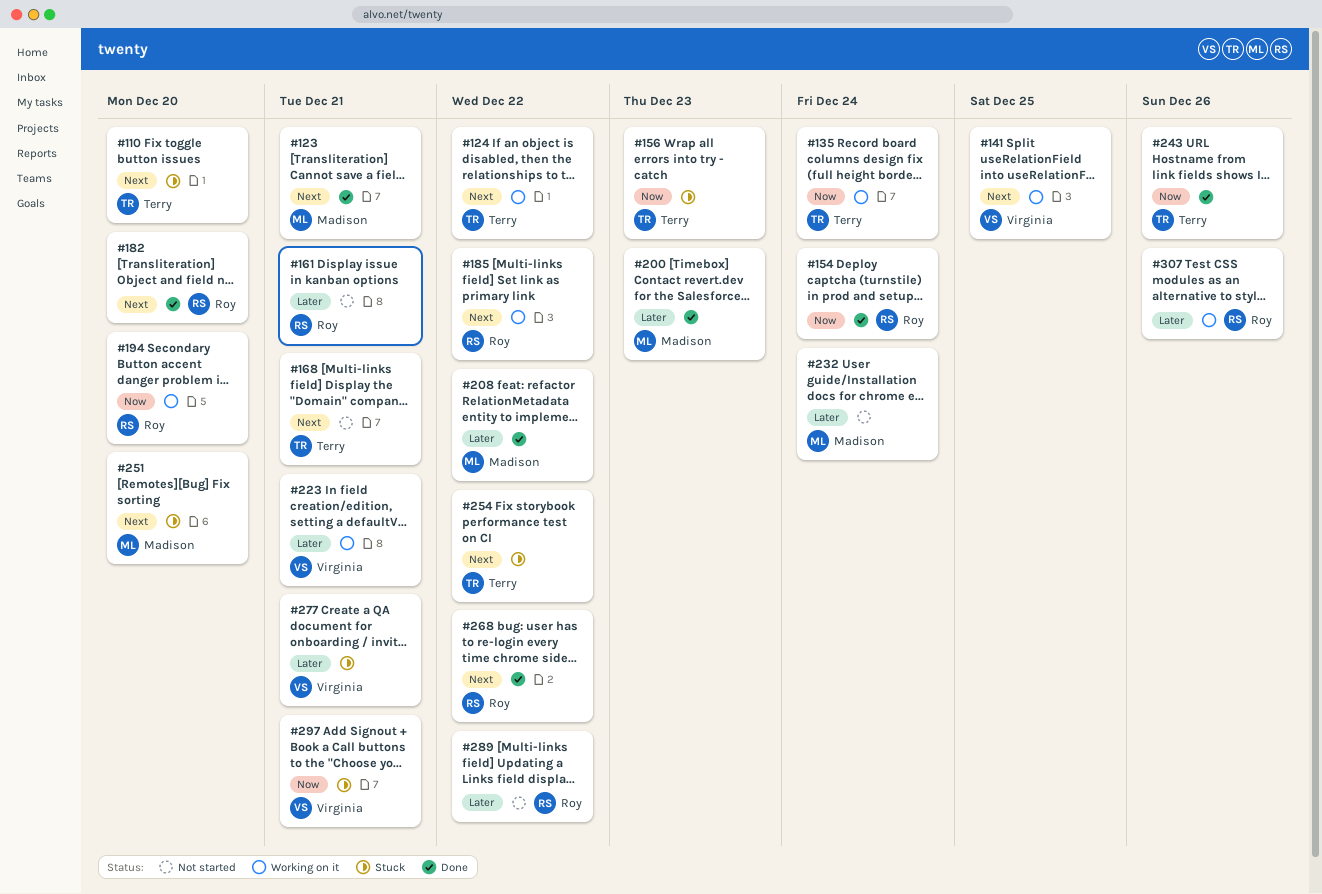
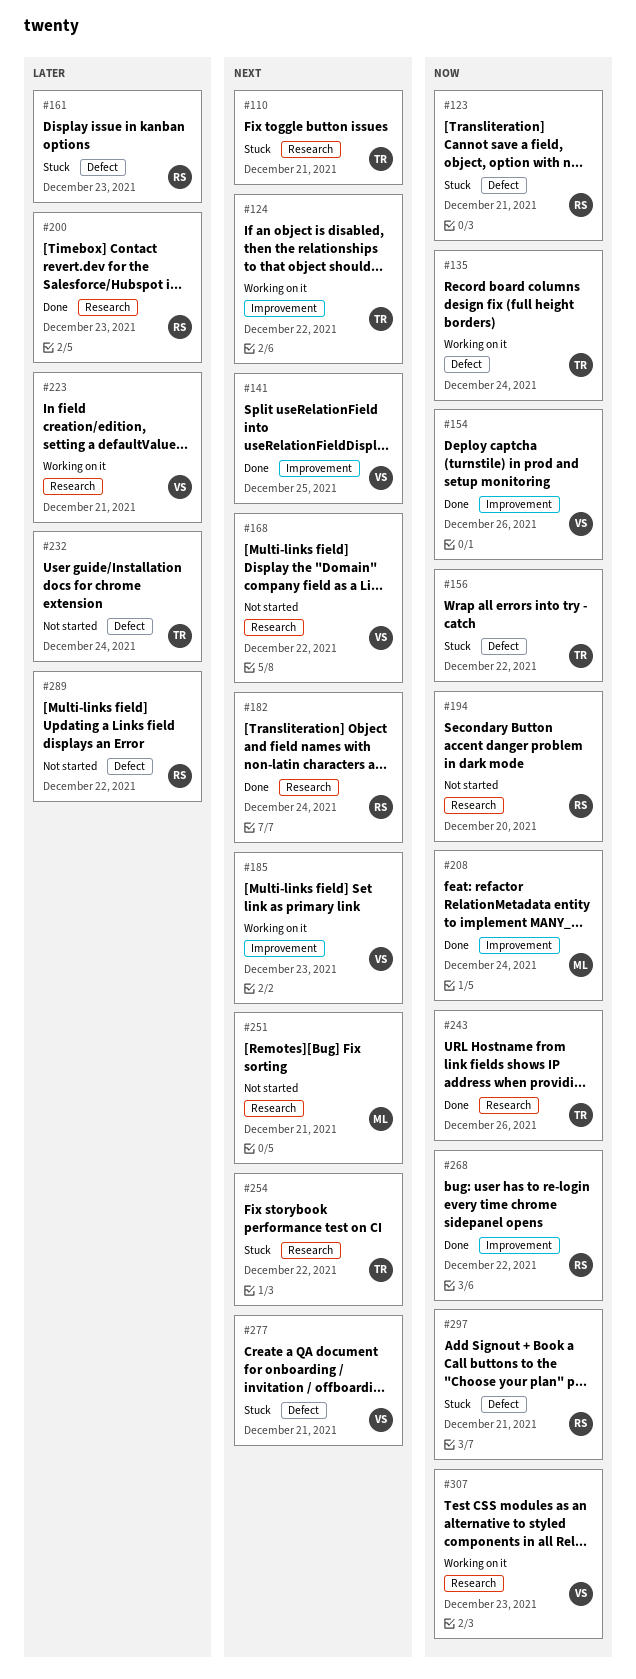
#110, due: Dec 20 -> Dec 21
#123, status: Done -> Stuck
#123, owner: Madison -> Roy
#123, priority: Next -> Now
#141, status: Working on it -> Done
#154, owner: Roy -> Virginia
#154, due: Dec 24 -> Dec 26
#156, due: Dec 23 -> Dec 22
#161, status: Not started -> Stuck
#161, due: Dec 21 -> Dec 23
#168, owner: Terry -> Virginia
#168, due: Dec 21 -> Dec 22
#182, due: Dec 20 -> Dec 24
#185, owner: Roy -> Virginia
#185, due: Dec 22 -> Dec 23
#194, status: Working on it -> Not started
#200, owner: Madison -> Roy
#208, priority: Later -> Now
#208, due: Dec 22 -> Dec 24
#232, owner: Madison -> Terry
#251, status: Stuck -> Not started
#251, due: Dec 20 -> Dec 21
#268, priority: Next -> Now
#277, priority: Later -> Next
#297, owner: Virginia -> Roy
#307, owner: Roy -> Virginia
#307, priority: Later -> Now
#307, due: Dec 26 -> Dec 23

